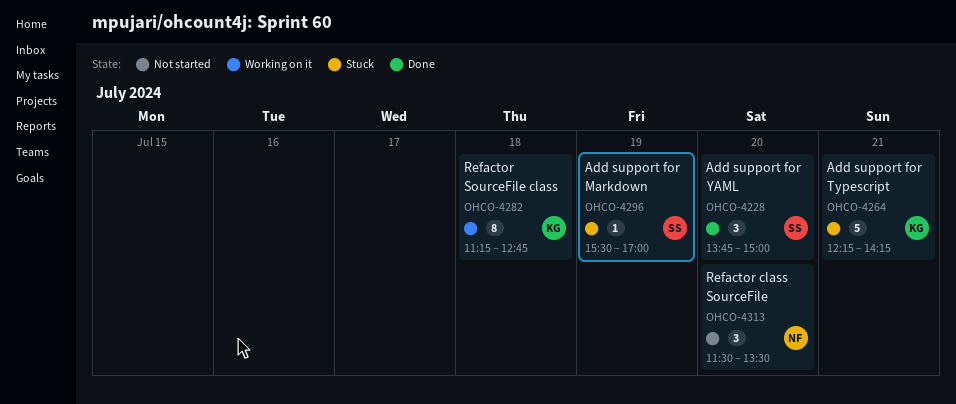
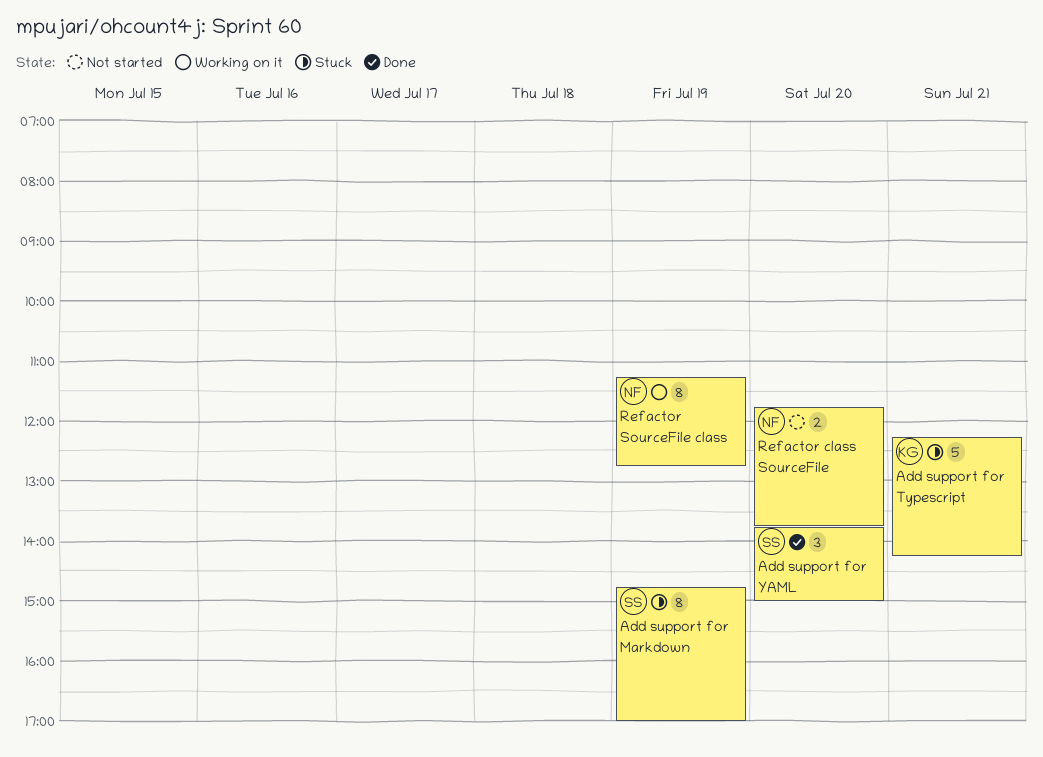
Add support for Markdown, estimate: 1 -> 8
Add support for Markdown, begins: 15:30 -> 14:45
Refactor class SourceFile, estimate: 3 -> 2
Refactor class SourceFile, begins: 11:30 -> 11:45
Refactor class SourceFile, ends: 13:30 -> 13:45
Refactor SourceFile class, owner: KG -> NF
Refactor SourceFile class, day: Jul 18 -> Jul 19

